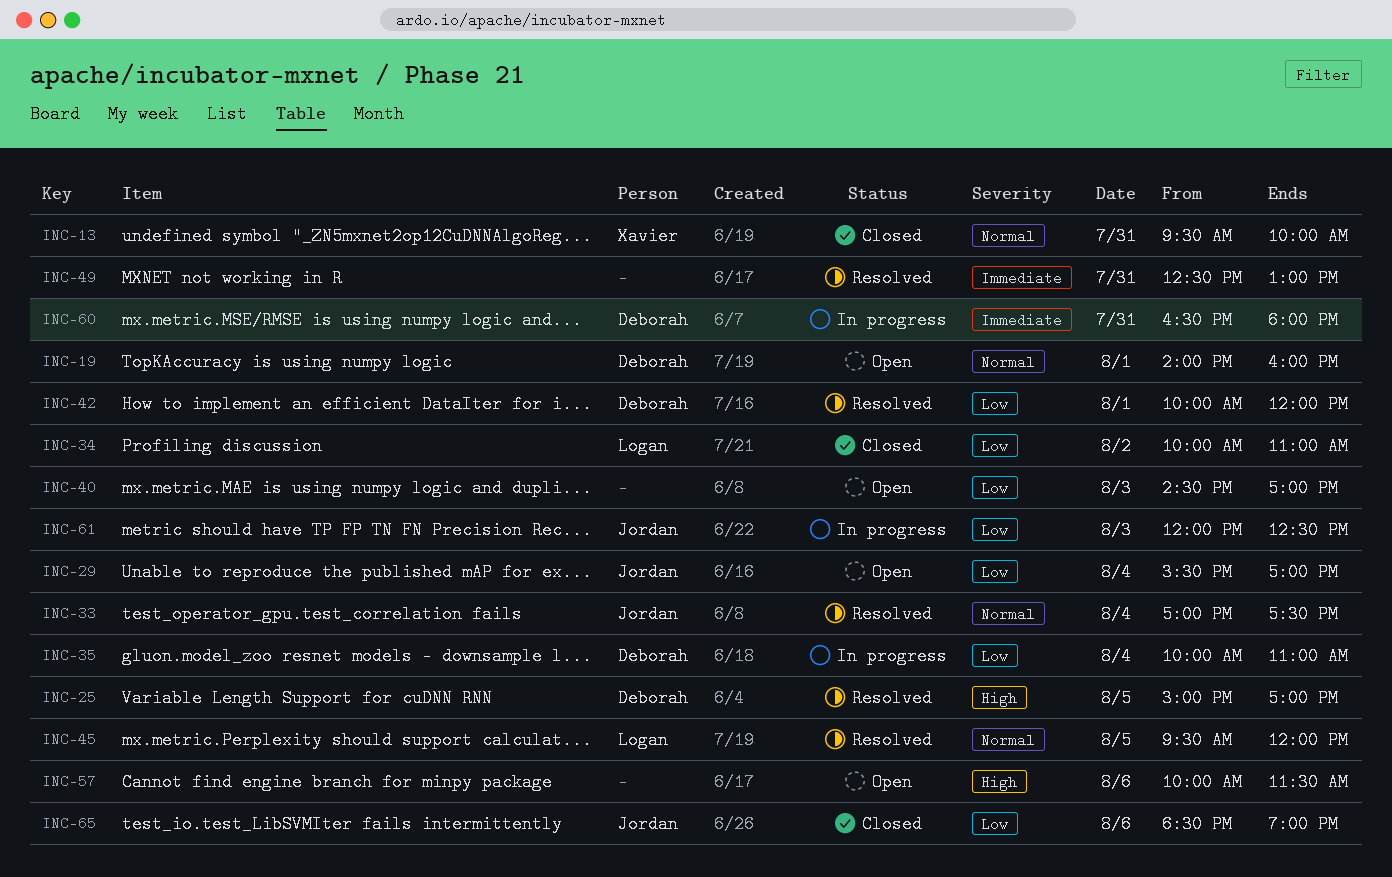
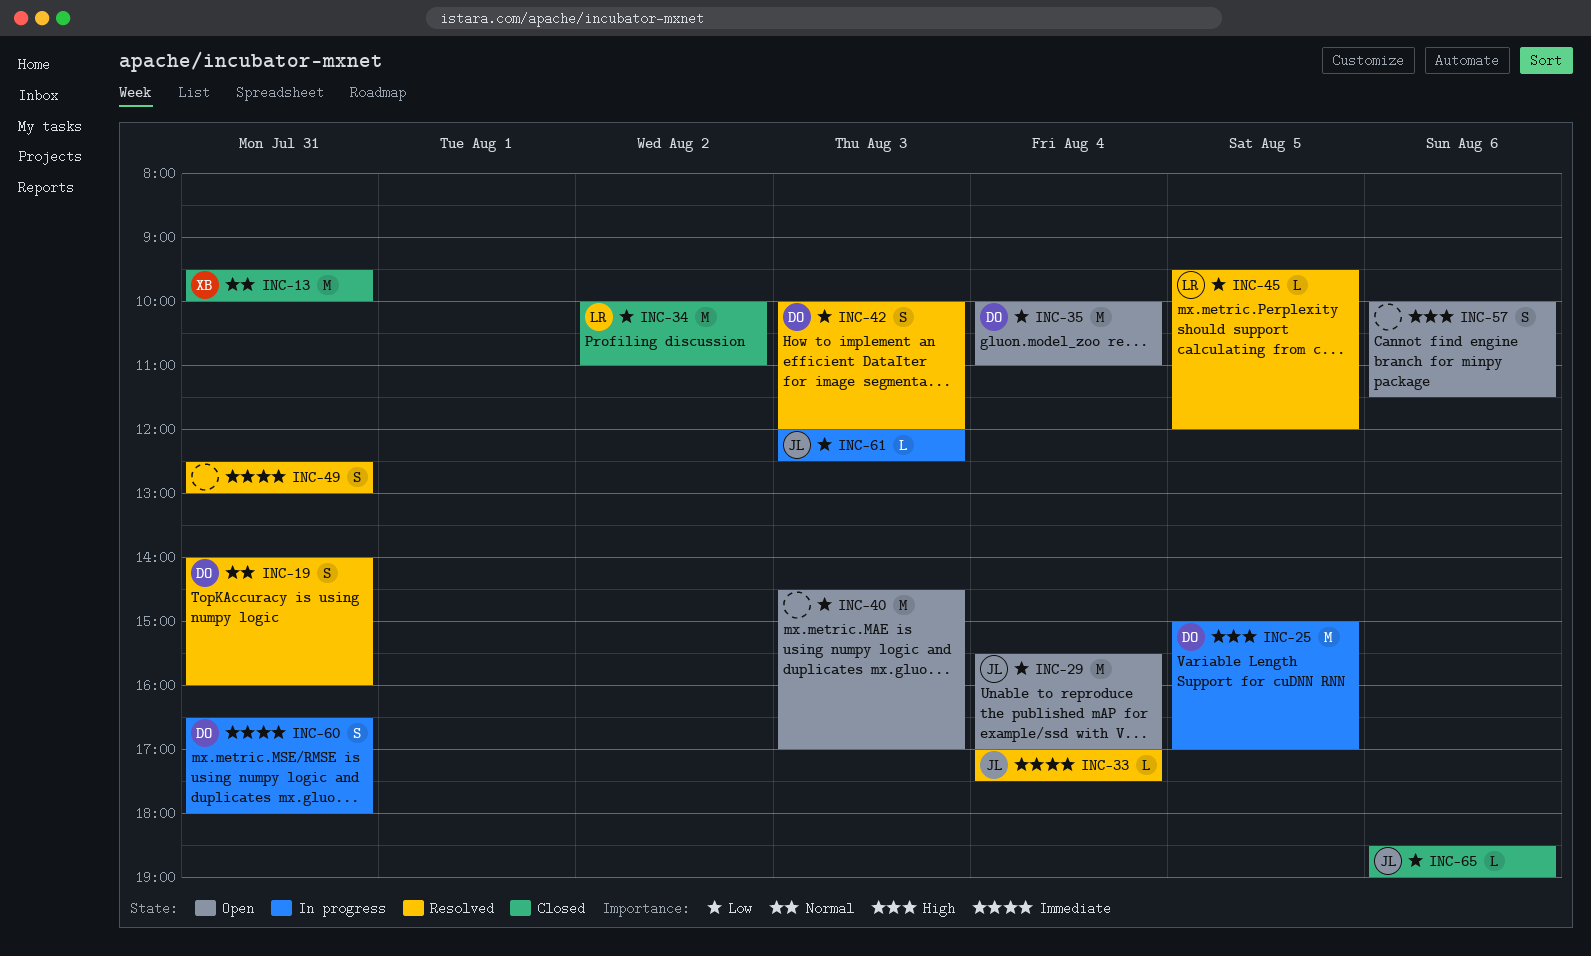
INC-19, status: Open -> Resolved
INC-19, day: Aug 1 -> Jul 31
INC-25, status: Resolved -> In progress
INC-33, priority: Normal -> Immediate
INC-35, status: In progress -> Open
INC-42, day: Aug 1 -> Aug 3
INC-45, priority: Normal -> Low

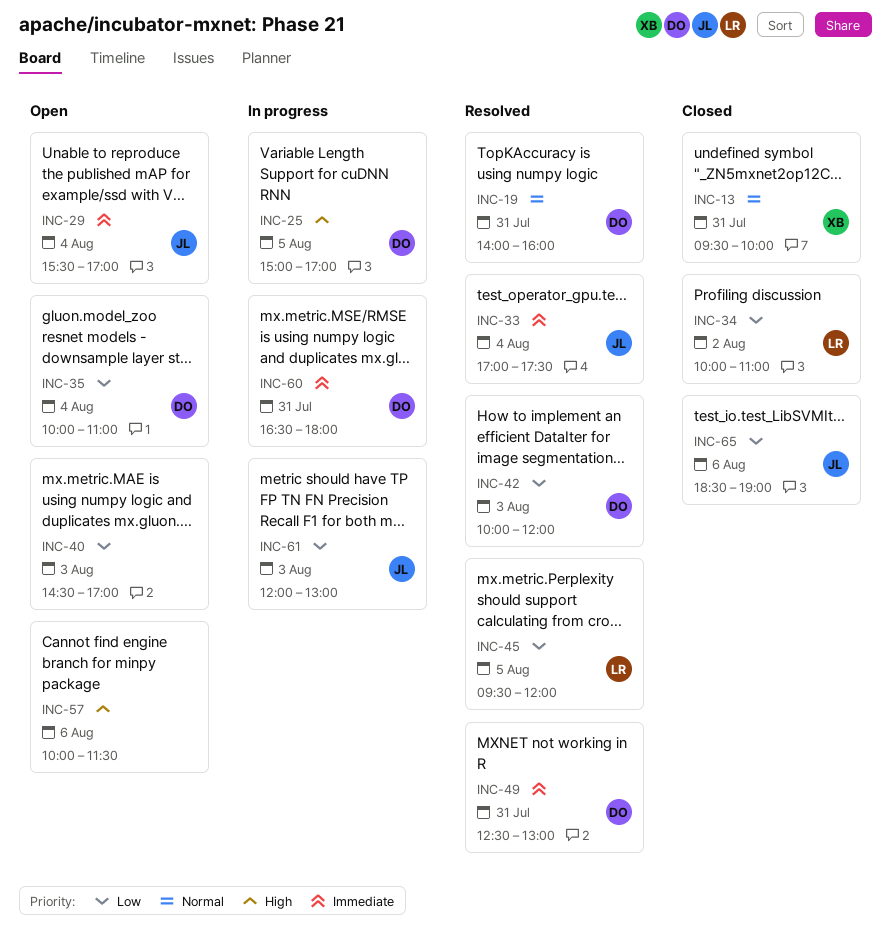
INC-29, priority: Low -> Immediate
INC-49, owner: none -> DO
INC-61, ends: 12:30 -> 13:00

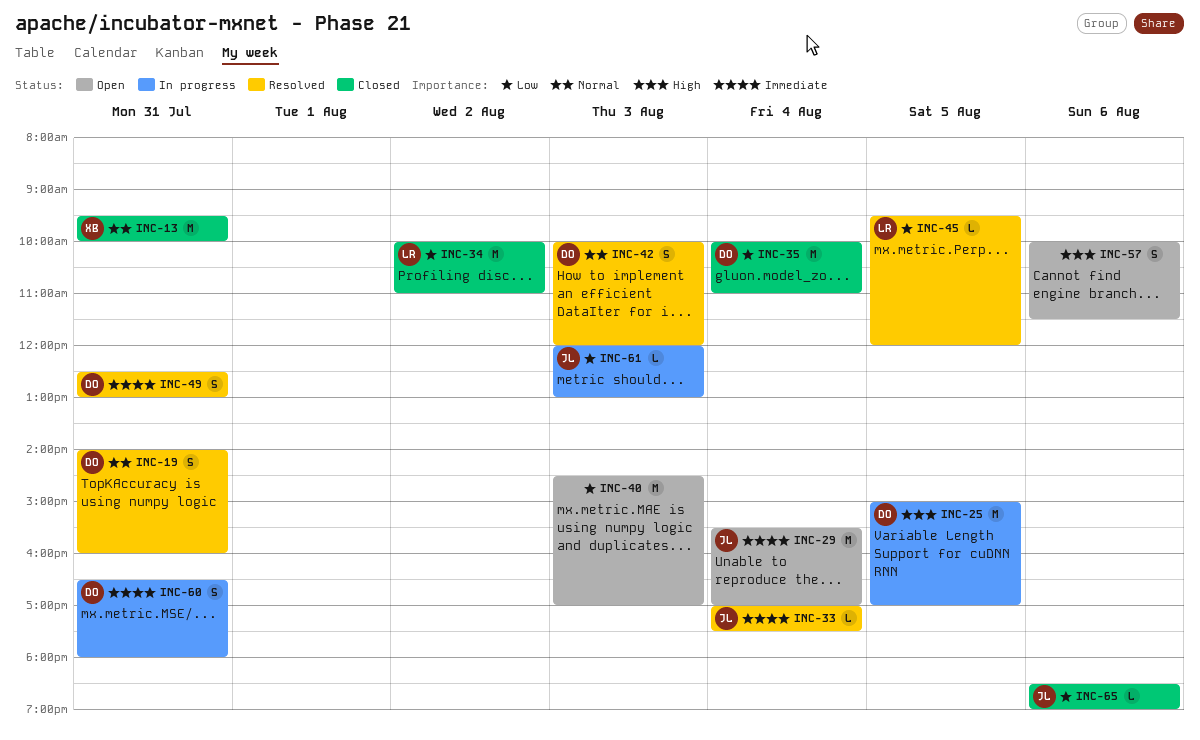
INC-35, status: Open -> Closed
INC-42, priority: Low -> Normal

